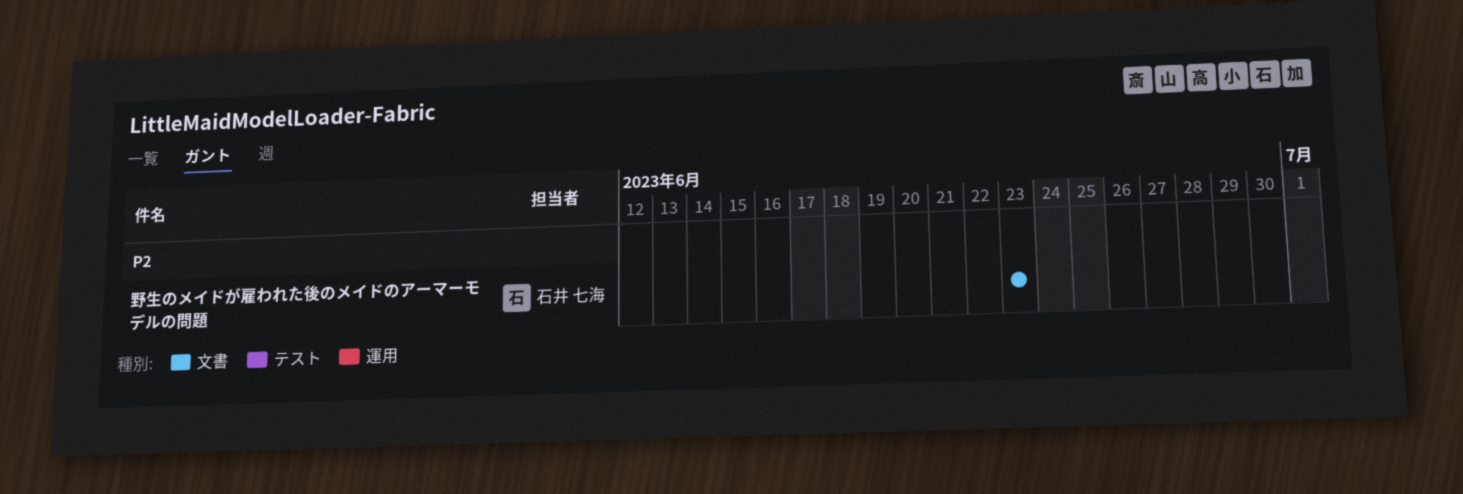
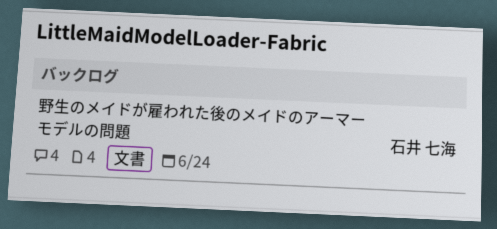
野生のメイドが雇われた後のメイドのアーマーモデルの問題, due: Jun 23 -> Jun 24

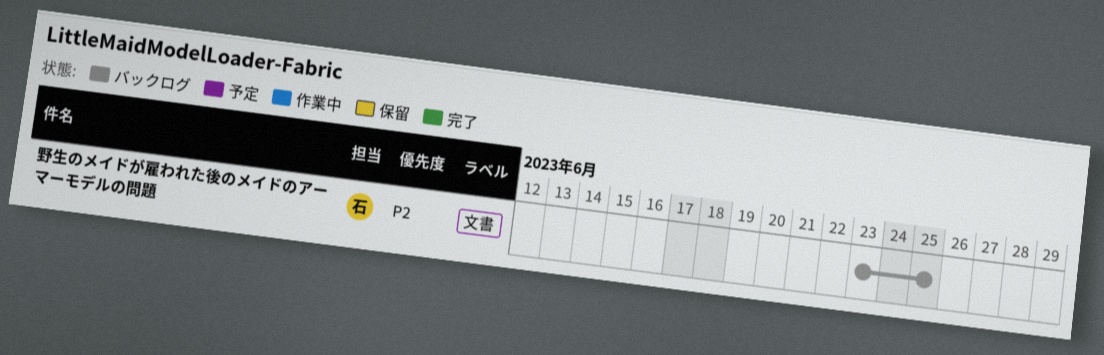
野生のメイドが雇われた後のメイドのアーマーモデルの問題, due: Jun 24 -> Jun 25

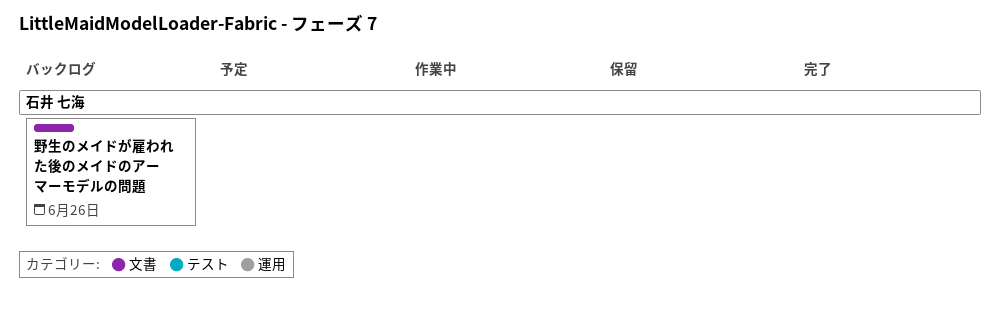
野生のメイドが雇われた後のメイドのアーマーモデルの問題, due: Jun 25 -> Jun 26

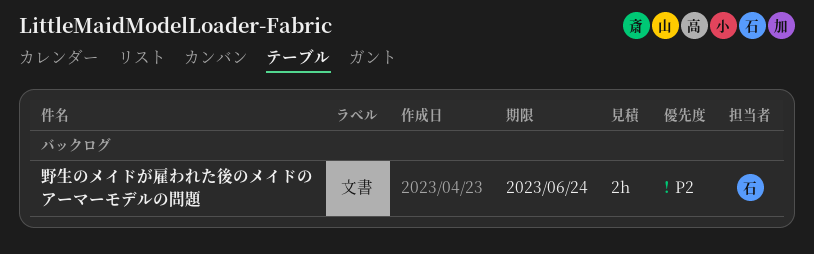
野生のメイドが雇われた後のメイドのアーマーモデルの問題, due: Jun 26 -> Jun 24

